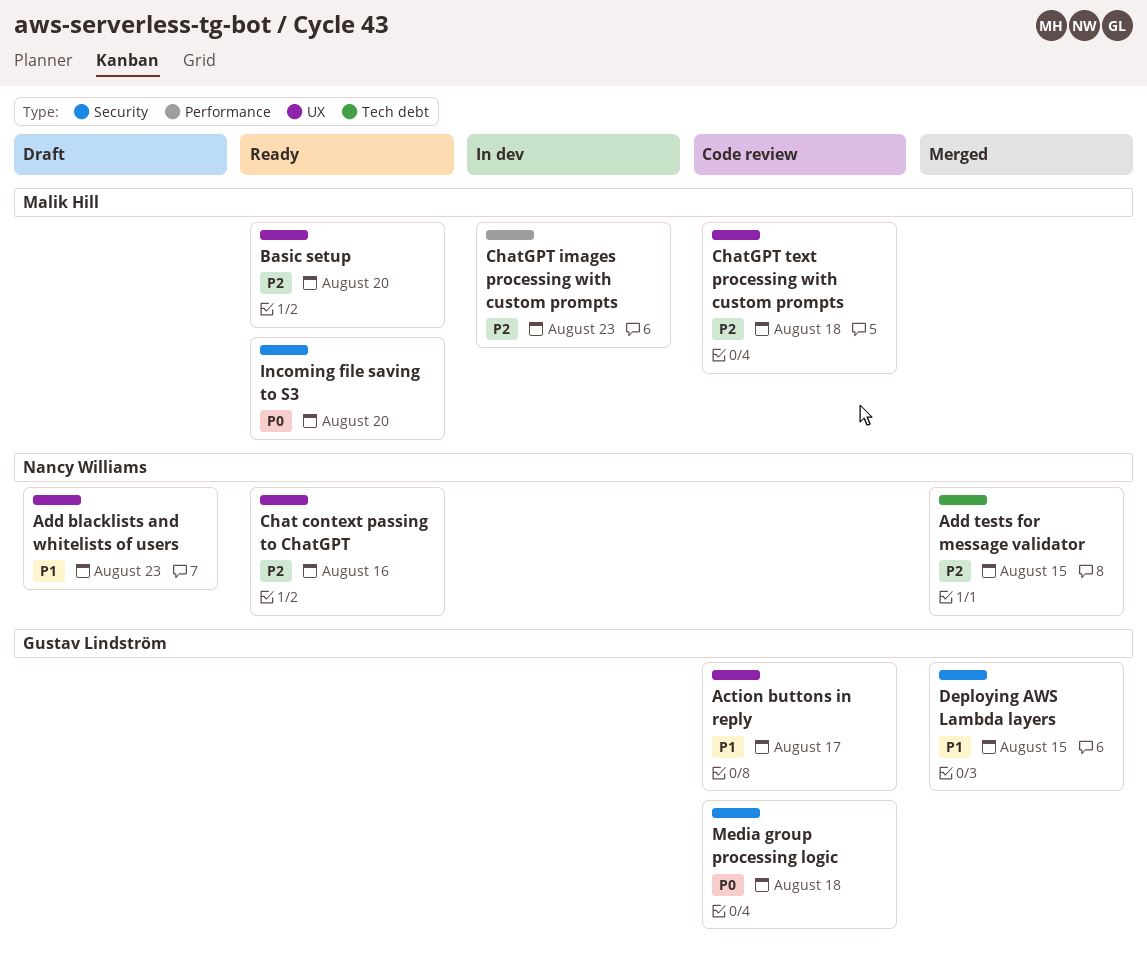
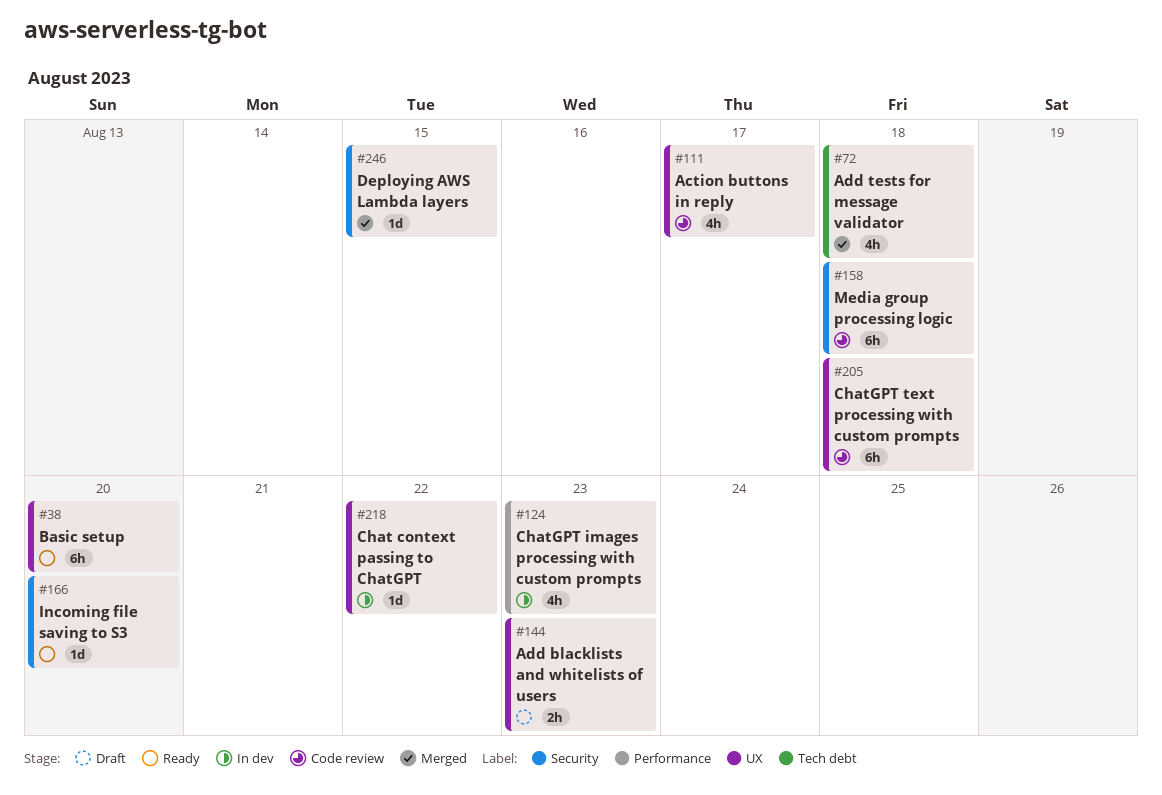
Add tests for message validator, due: Aug 15 -> Aug 18
Chat context passing to ChatGPT, status: Ready -> In dev
Chat context passing to ChatGPT, due: Aug 16 -> Aug 22

